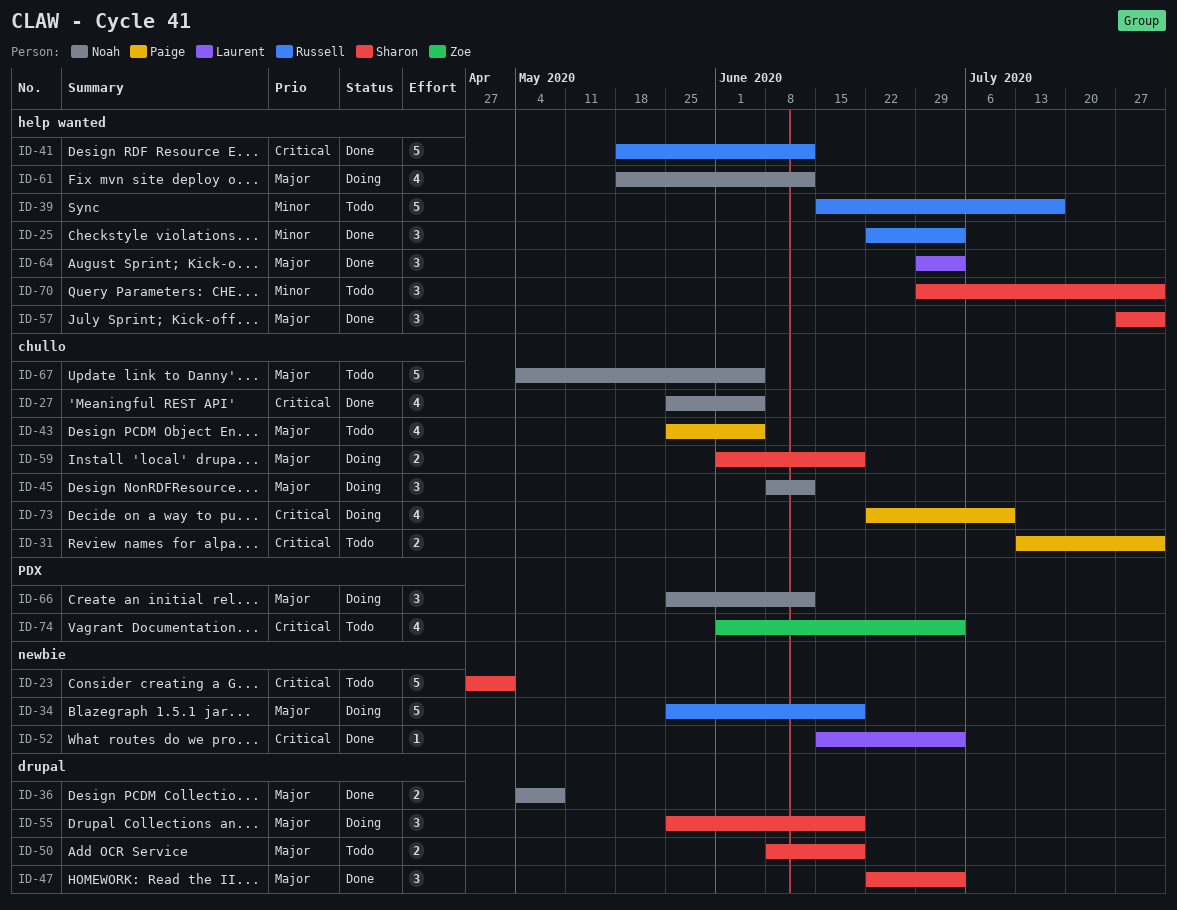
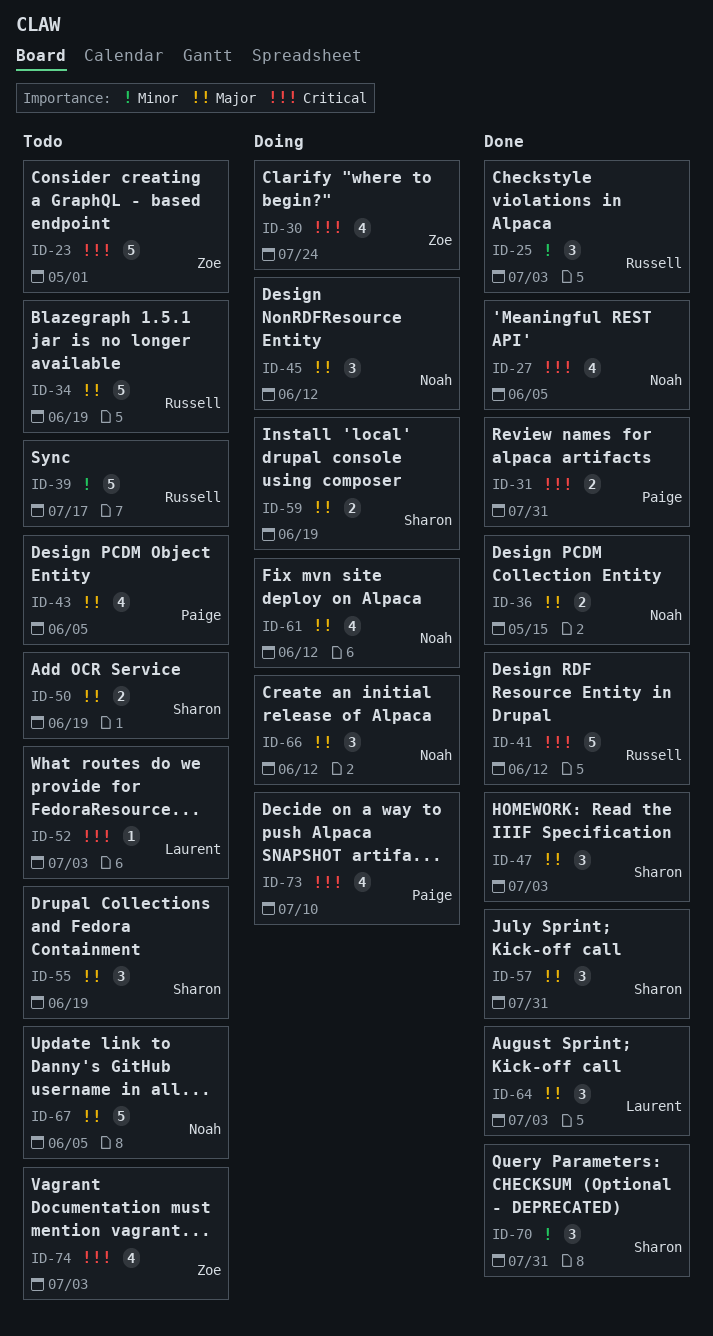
ID-23, owner: Sharon -> Zoe
ID-30: none -> present
ID-31, status: Todo -> Done
ID-34, status: Doing -> Todo
ID-36, due: May 8 -> May 15
ID-52, status: Done -> Todo
ID-55, status: Doing -> Todo
ID-70, status: Todo -> Done

